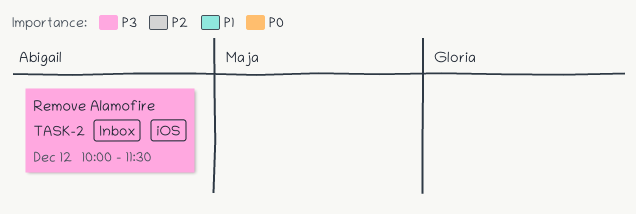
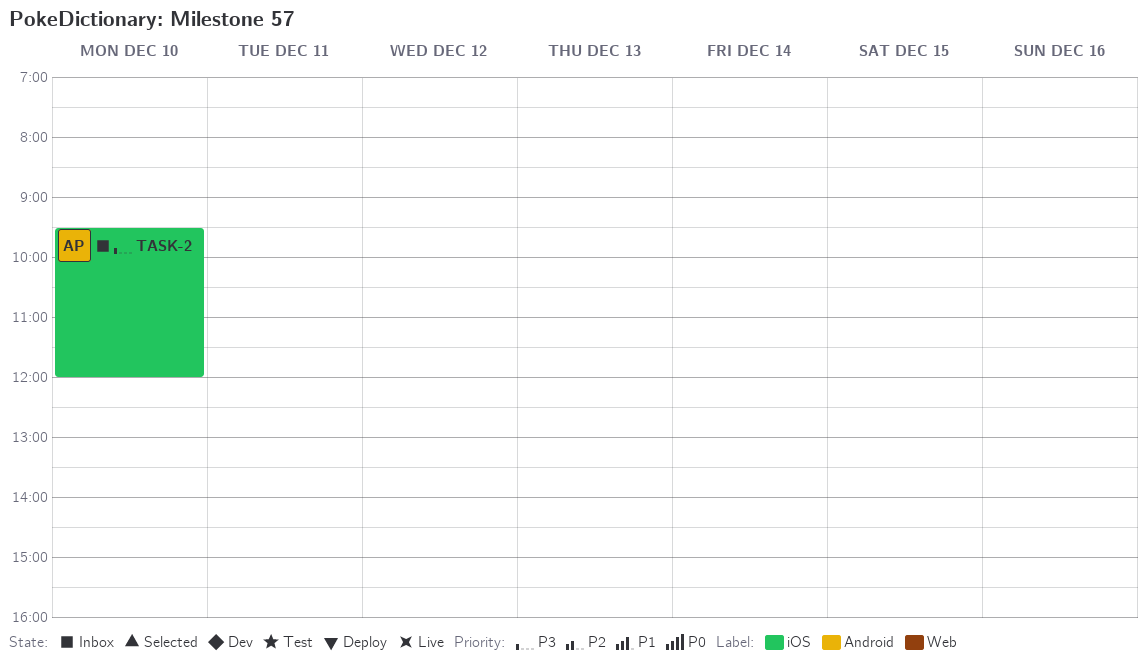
TASK-2, day: Dec 12 -> Dec 10
TASK-2, begins: 10:00 -> 09:30
TASK-2, ends: 11:30 -> 12:00

